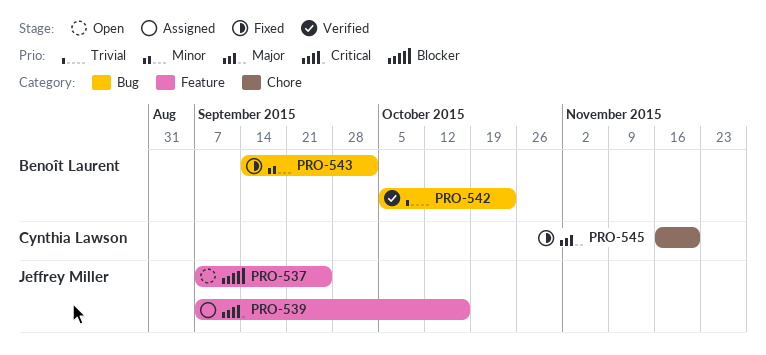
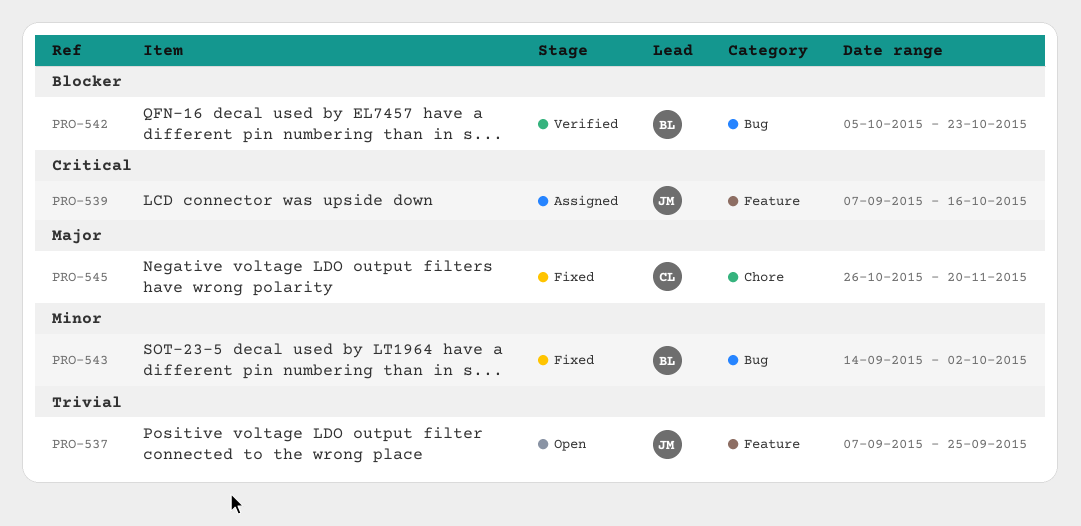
PRO-537, priority: Blocker -> Trivial
PRO-542, priority: Trivial -> Blocker
PRO-545, start: Nov 16 -> Oct 26

